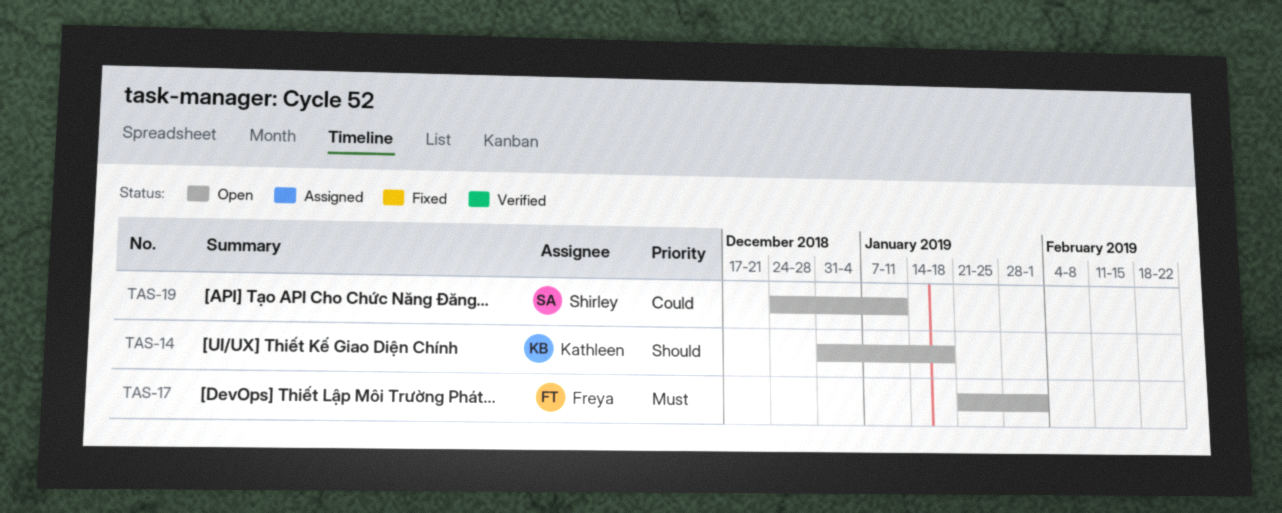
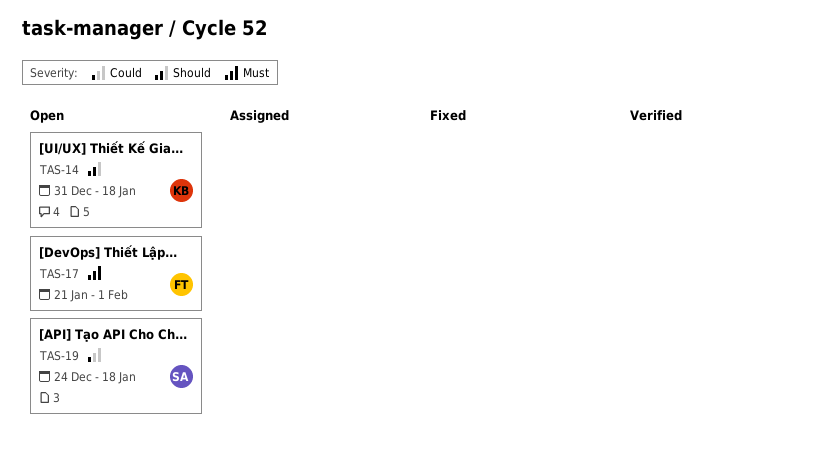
TAS-19, due: Jan 11 -> Jan 18

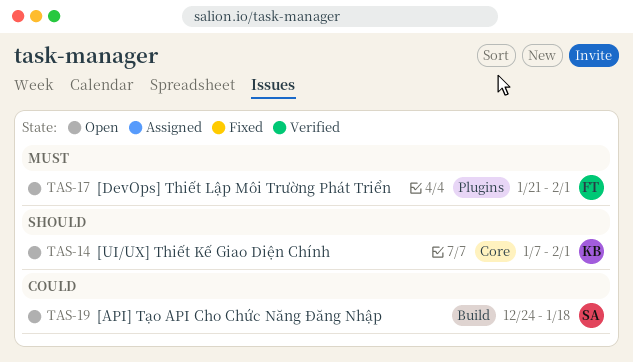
TAS-14, start: Dec 31 -> Jan 7
TAS-14, due: Jan 18 -> Feb 1

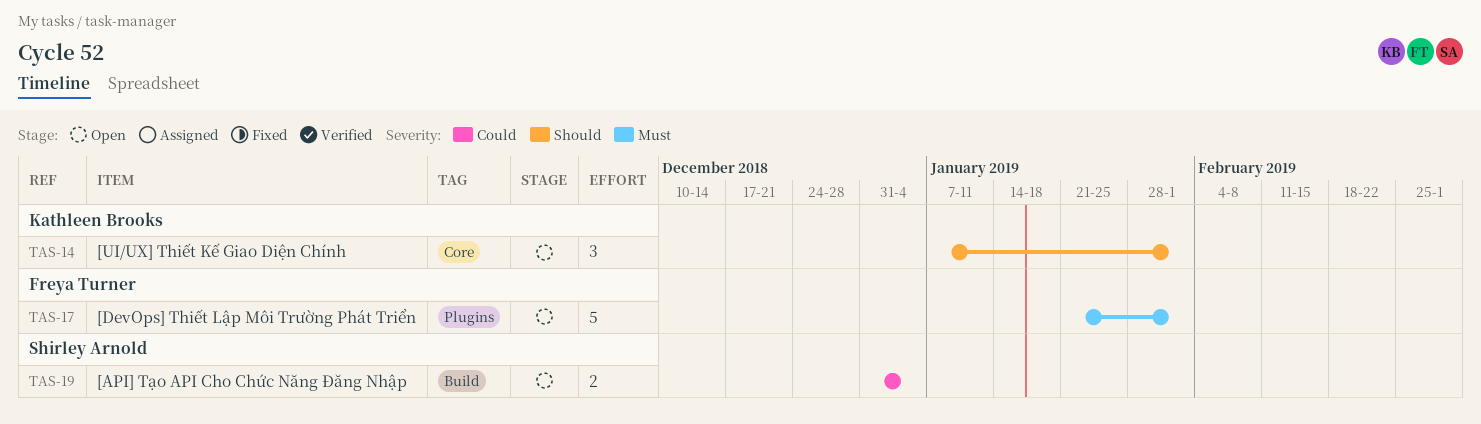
TAS-19, start: Dec 24 -> Dec 31
TAS-19, due: Jan 18 -> Jan 4

